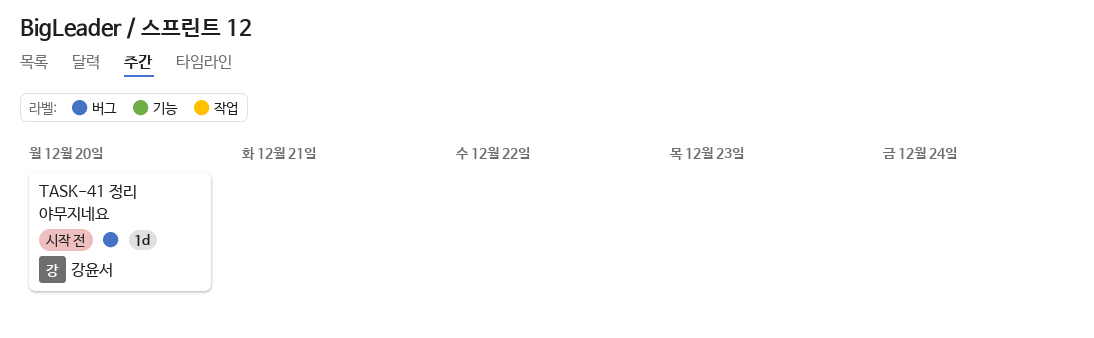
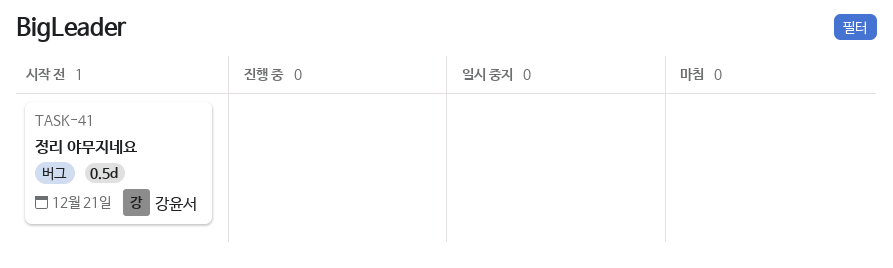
TASK-41, estimate: 1d -> 0.5d
TASK-41, due: Dec 20 -> Dec 21

